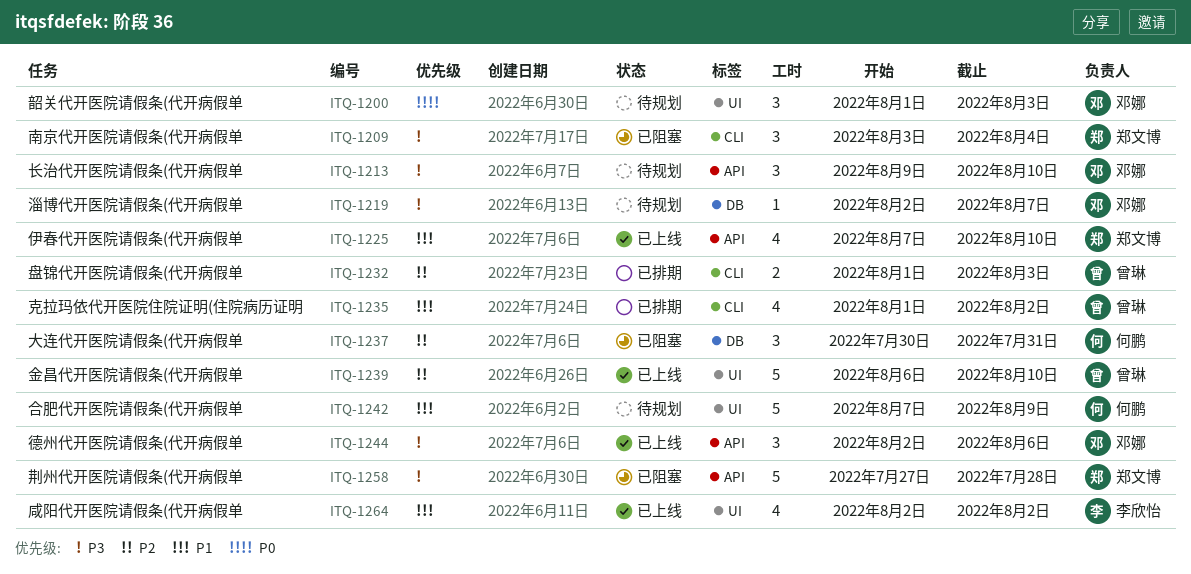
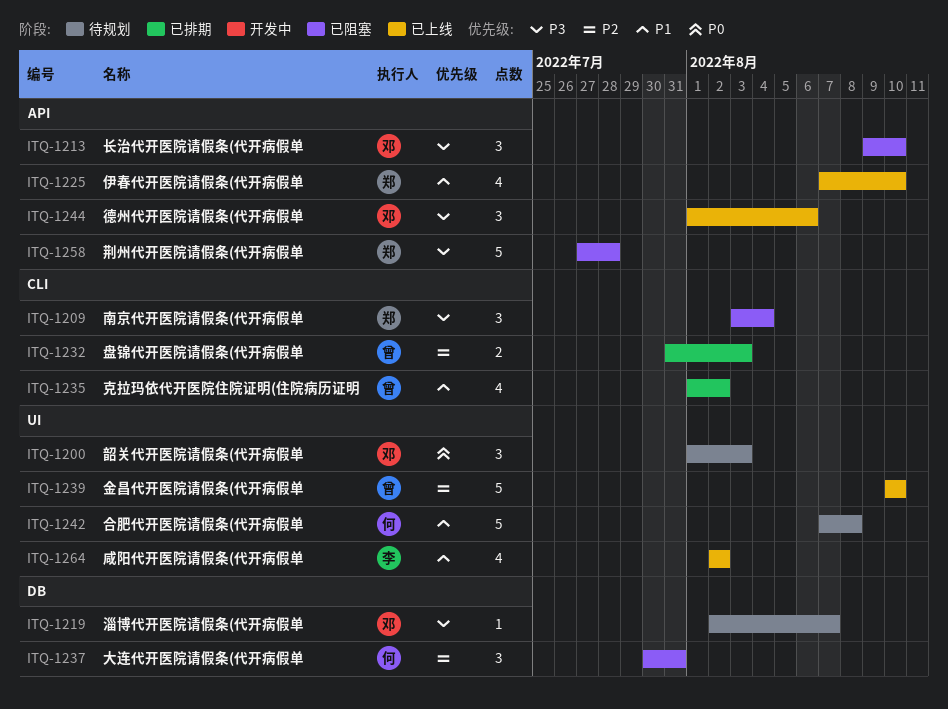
ITQ-1213, status: 待规划 -> 已阻塞
ITQ-1232, start: Aug 1 -> Jul 31
ITQ-1239, start: Aug 6 -> Aug 10
ITQ-1242, due: Aug 9 -> Aug 8
ITQ-1244, start: Aug 2 -> Aug 1

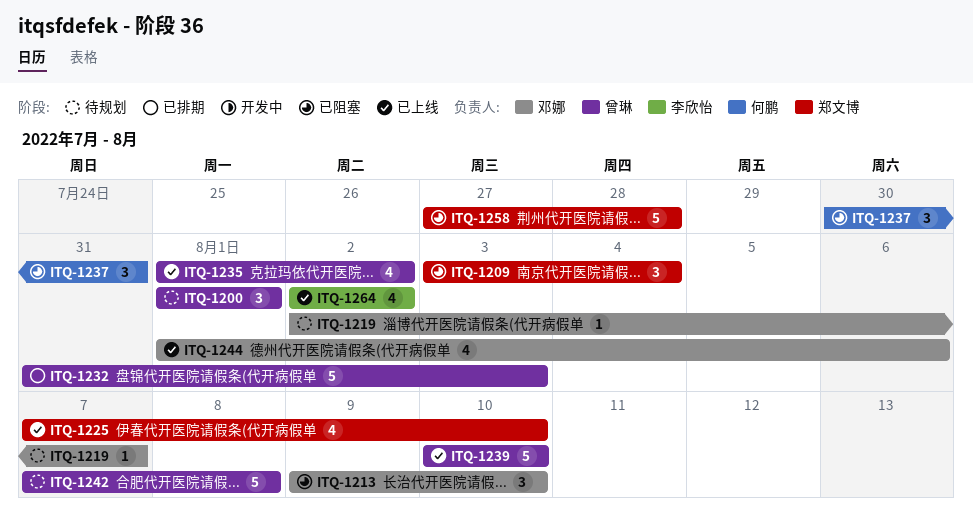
ITQ-1200, owner: 邓娜 -> 曾琳
ITQ-1200, due: Aug 3 -> Aug 1
ITQ-1232, estimate: 2 -> 5
ITQ-1235, status: 已排期 -> 已上线
ITQ-1242, owner: 何鹏 -> 曾琳
ITQ-1244, estimate: 3 -> 4

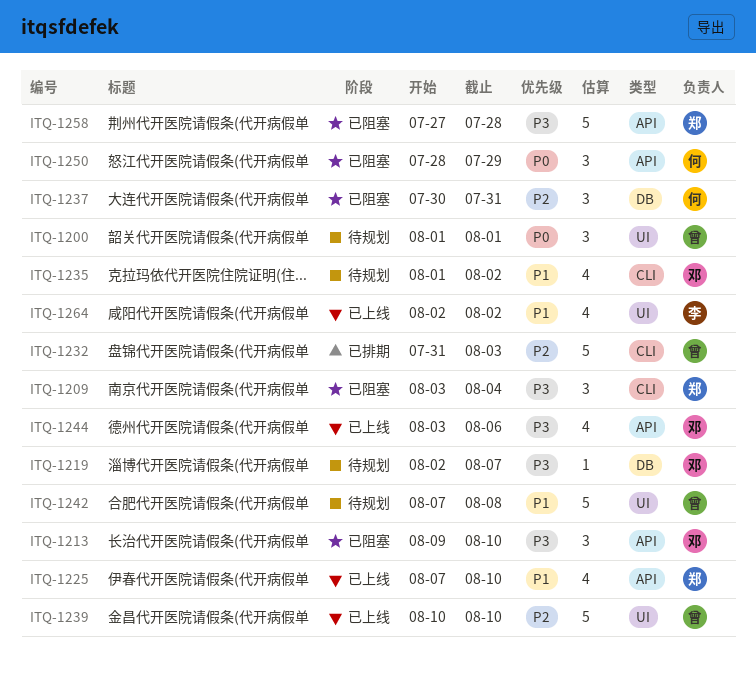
ITQ-1235, status: 已上线 -> 待规划
ITQ-1235, owner: 曾琳 -> 邓娜
ITQ-1244, start: Aug 1 -> Aug 3
ITQ-1250: none -> present

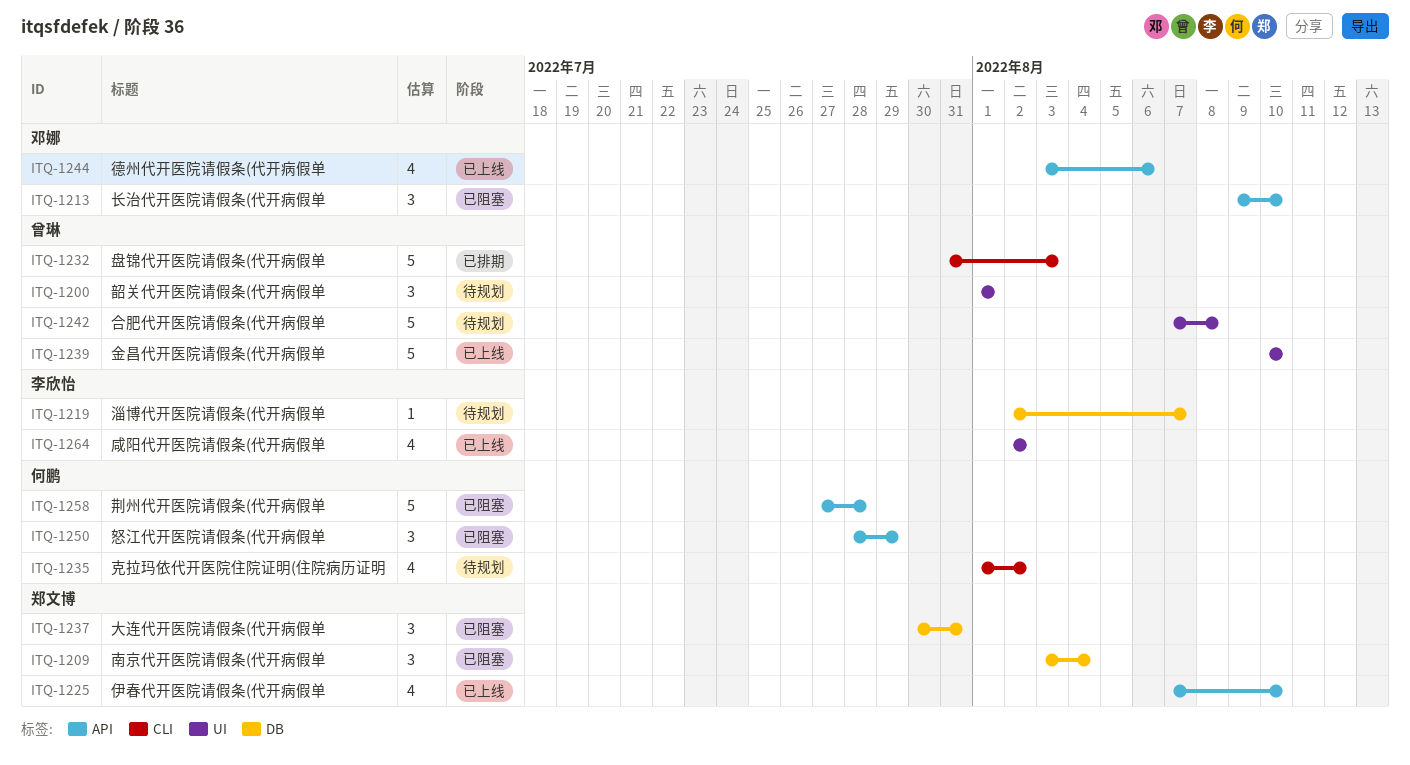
ITQ-1209, label: CLI -> DB
ITQ-1219, owner: 邓娜 -> 李欣怡
ITQ-1235, owner: 邓娜 -> 何鹏
ITQ-1237, owner: 何鹏 -> 郑文博
ITQ-1258, owner: 郑文博 -> 何鹏

